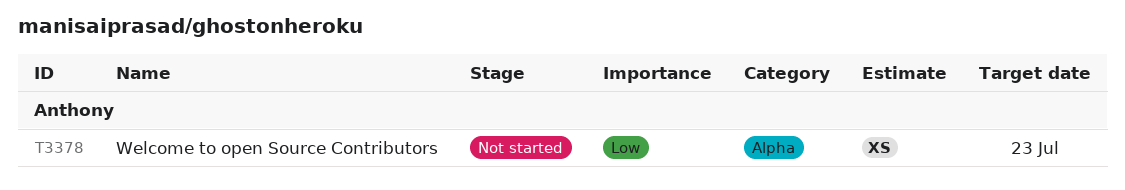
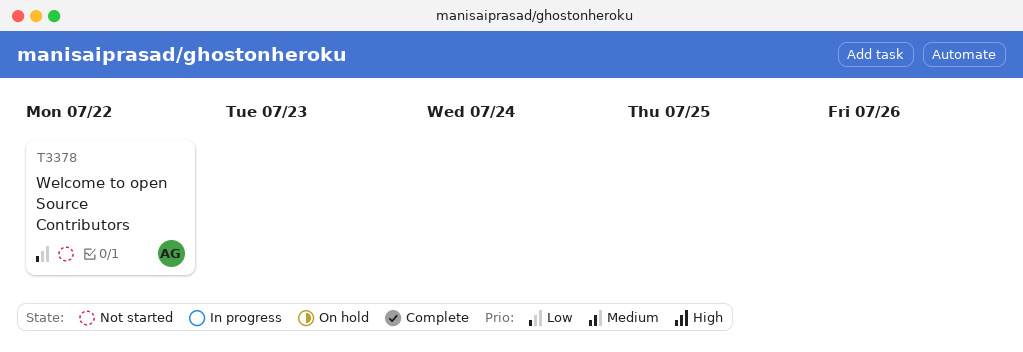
T3378, due: Jul 23 -> Jul 22

